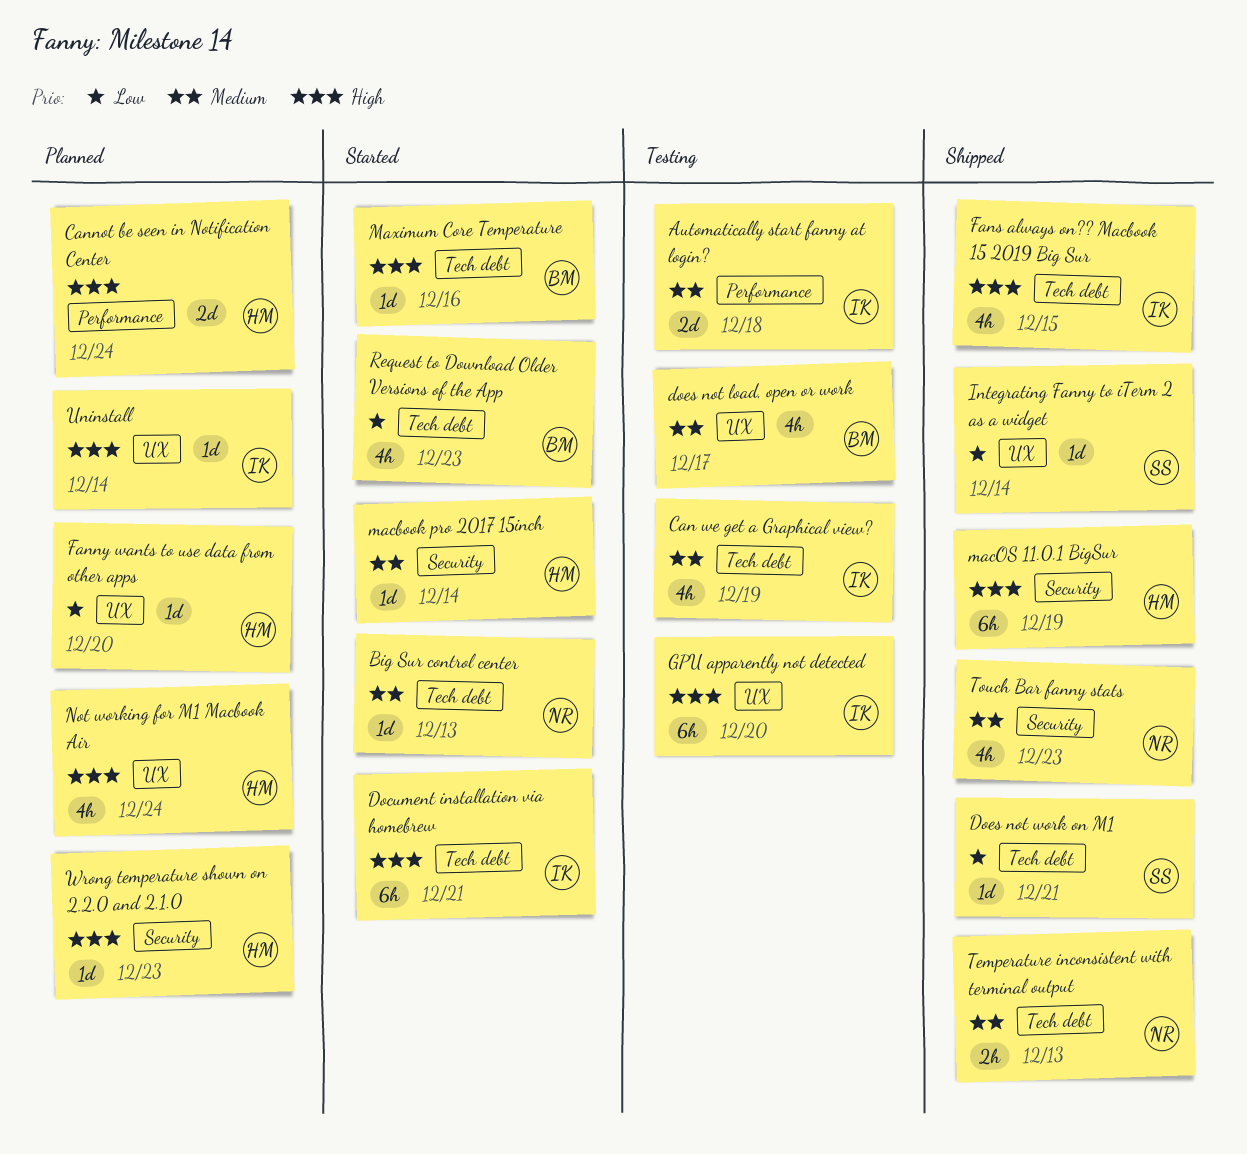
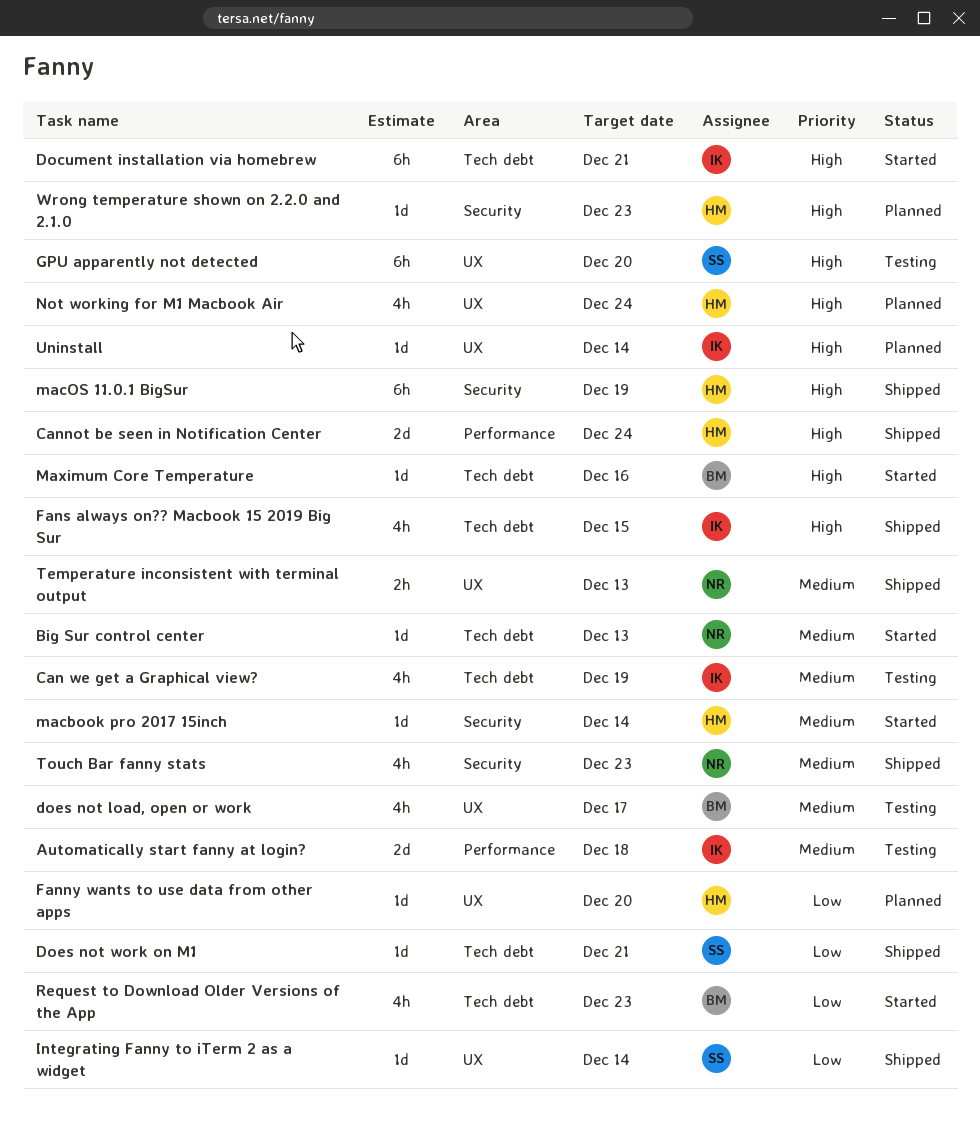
Cannot be seen in Notification Center, status: Planned -> Shipped
GPU apparently not detected, owner: IK -> SS
Temperature inconsistent with terminal output, label: Tech debt -> UX

